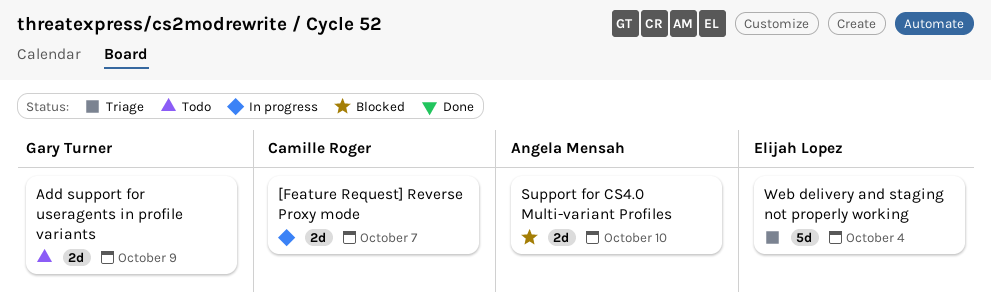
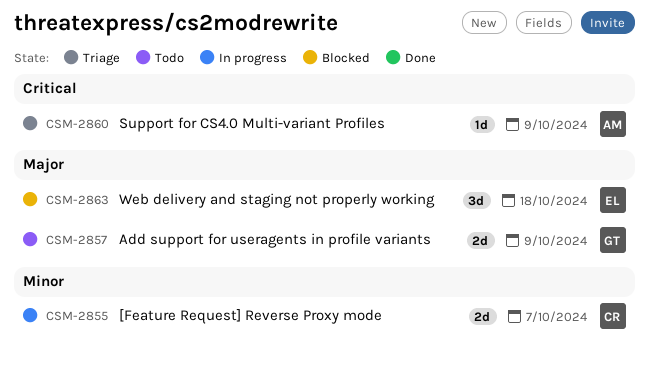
Support for CS4.0 Multi-variant Profiles, status: Blocked -> Triage
Support for CS4.0 Multi-variant Profiles, estimate: 2d -> 1d
Support for CS4.0 Multi-variant Profiles, due: Oct 10 -> Oct 9
Web delivery and staging not properly working, status: Triage -> Blocked
Web delivery and staging not properly working, estimate: 5d -> 3d
Web delivery and staging not properly working, due: Oct 4 -> Oct 18

